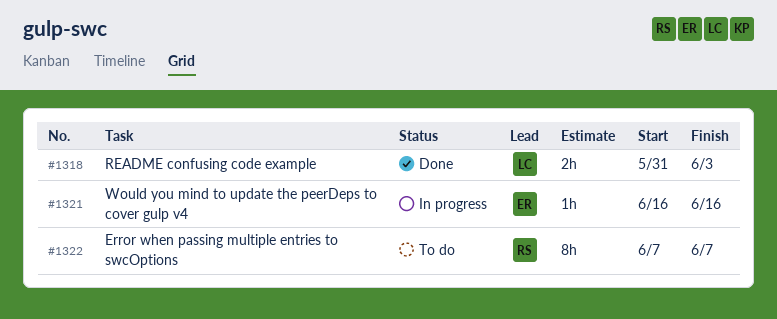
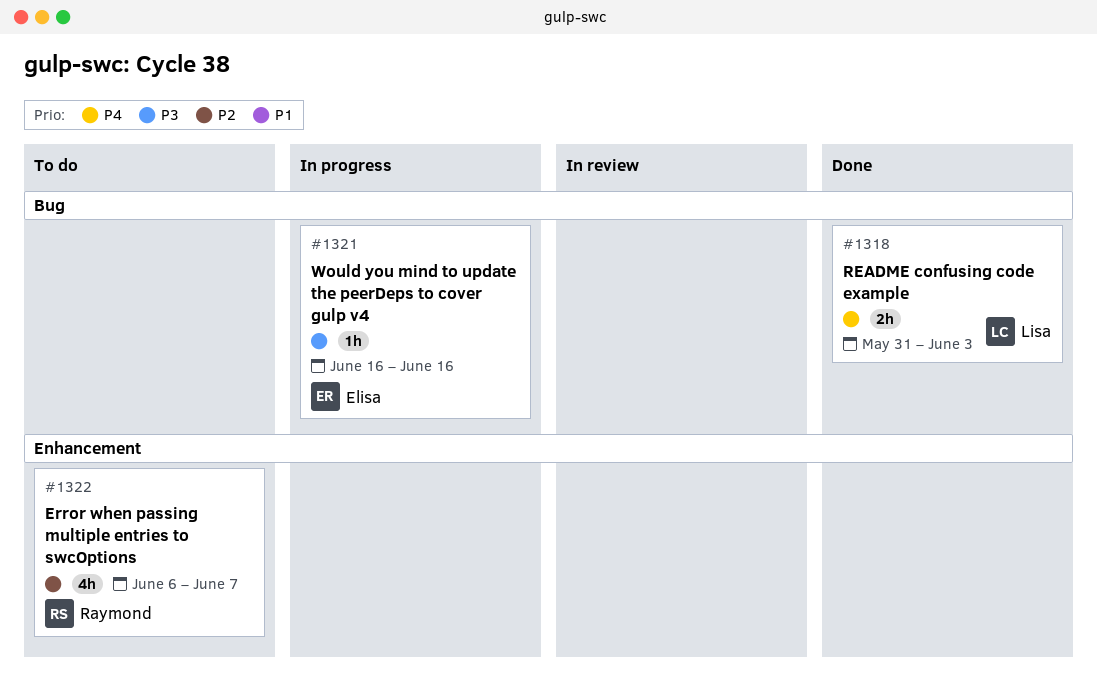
#1322, estimate: 8h -> 4h
#1322, start: Jun 7 -> Jun 6

